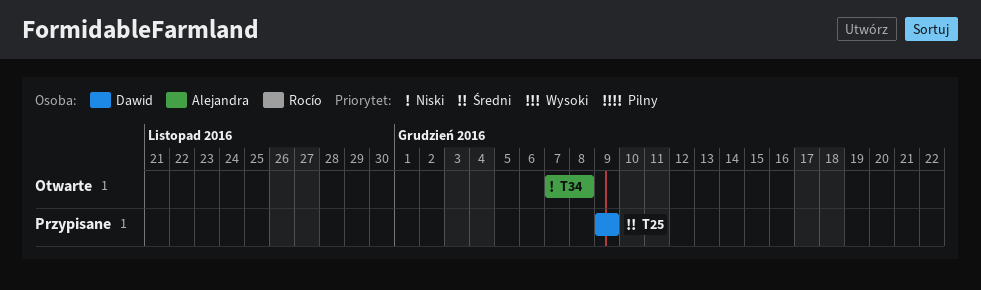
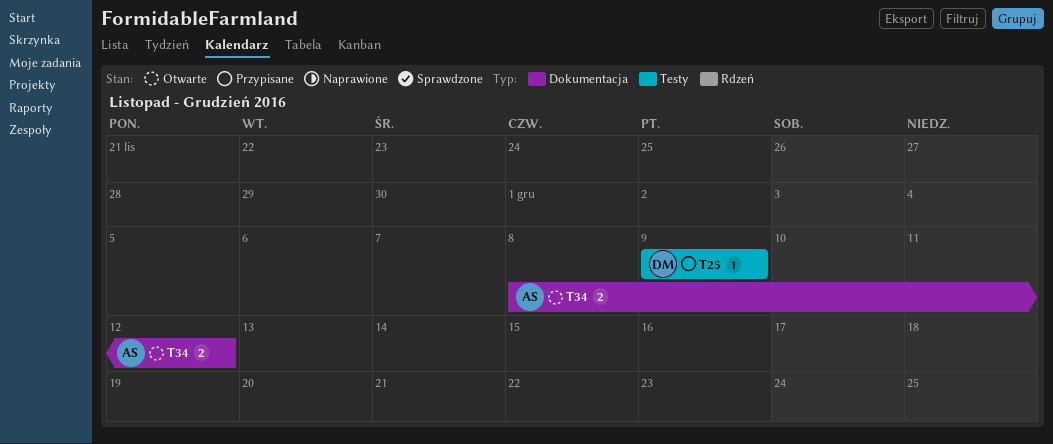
T34, start: Dec 7 -> Dec 8
T34, due: Dec 8 -> Dec 12

